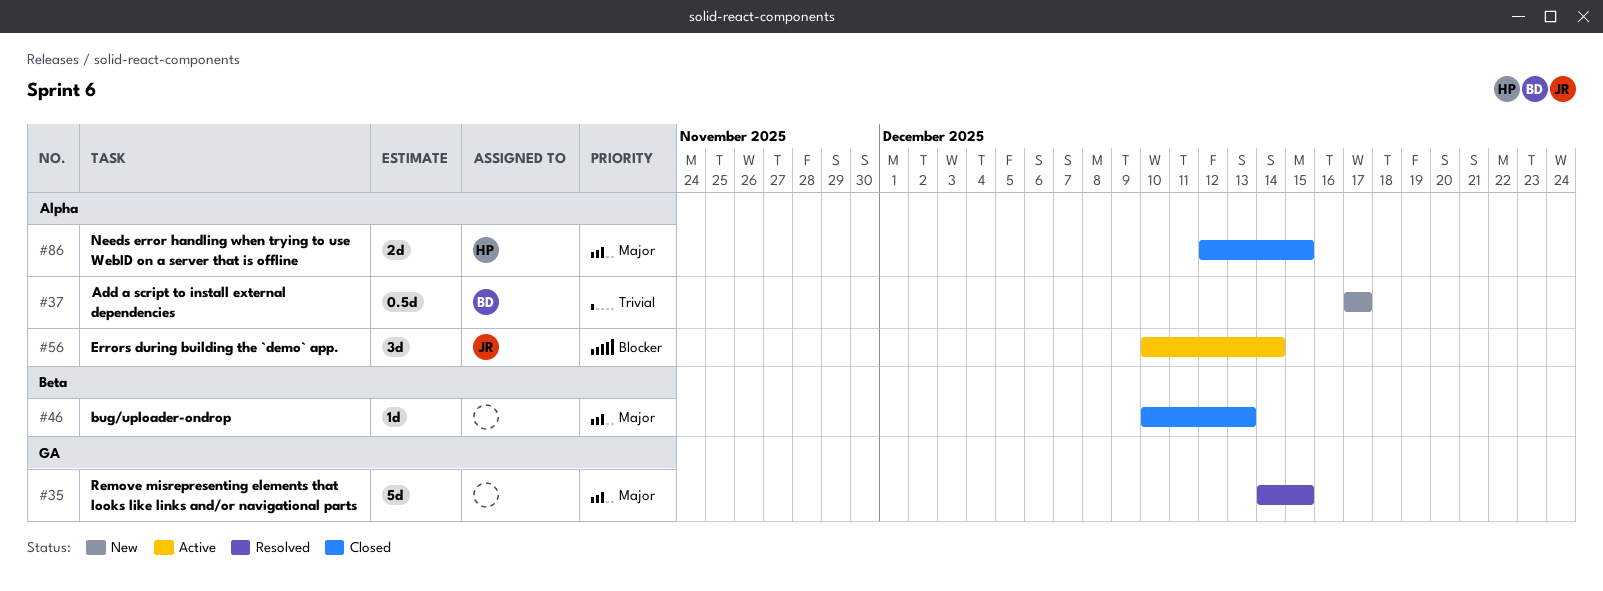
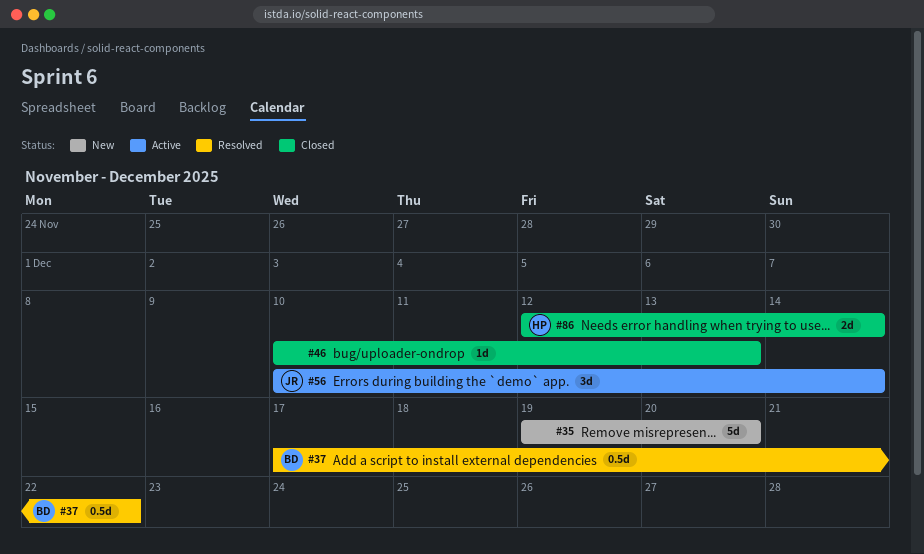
#35, status: Resolved -> New
#35, start: Dec 14 -> Dec 19
#35, due: Dec 15 -> Dec 20
#37, status: New -> Resolved
#37, due: Dec 17 -> Dec 22
#86, due: Dec 15 -> Dec 14

